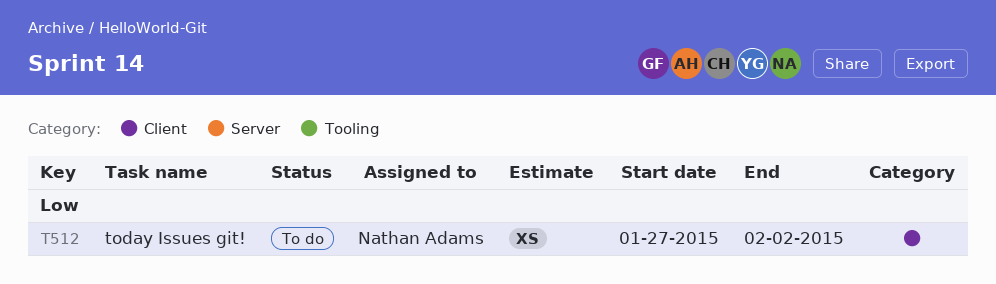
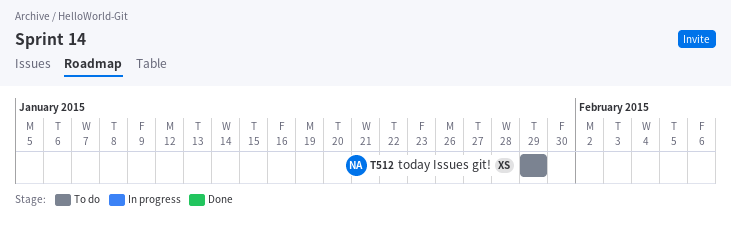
T512, start: Jan 27 -> Jan 29
T512, due: Feb 2 -> Jan 29

